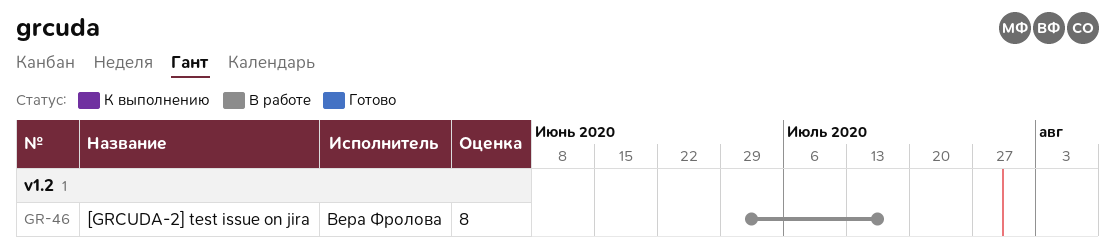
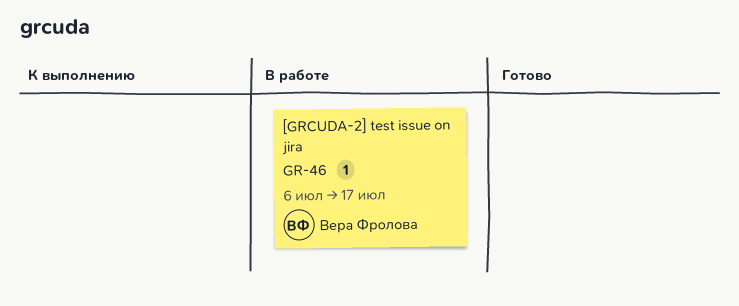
GR-46, estimate: 8 -> 1
GR-46, start: Jun 29 -> Jul 6

